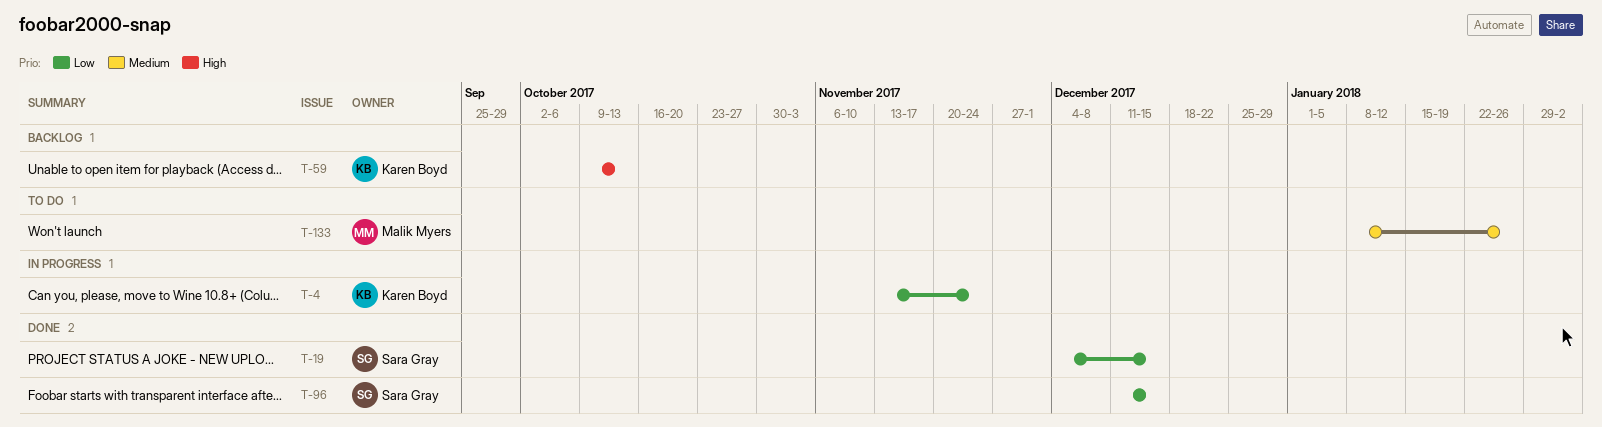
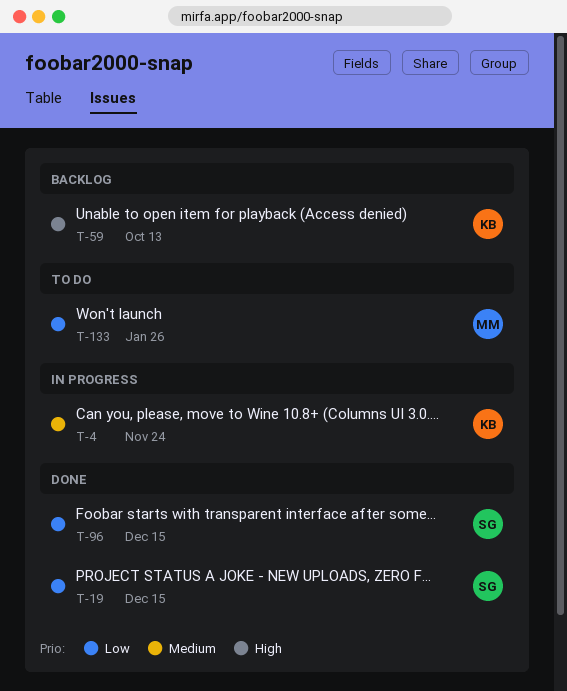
T-4, priority: Low -> Medium
T-133, priority: Medium -> Low

